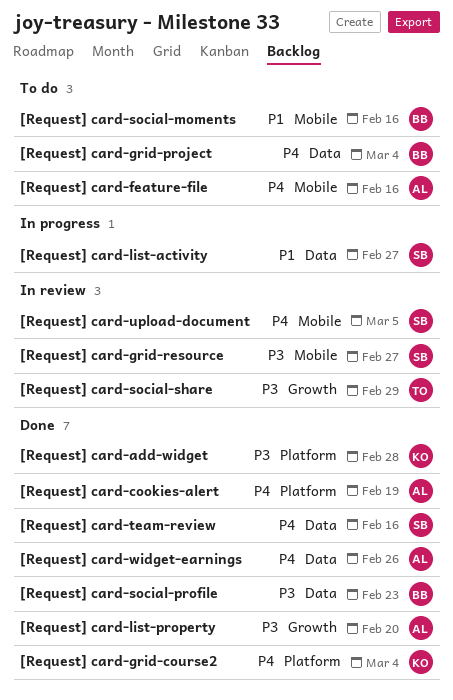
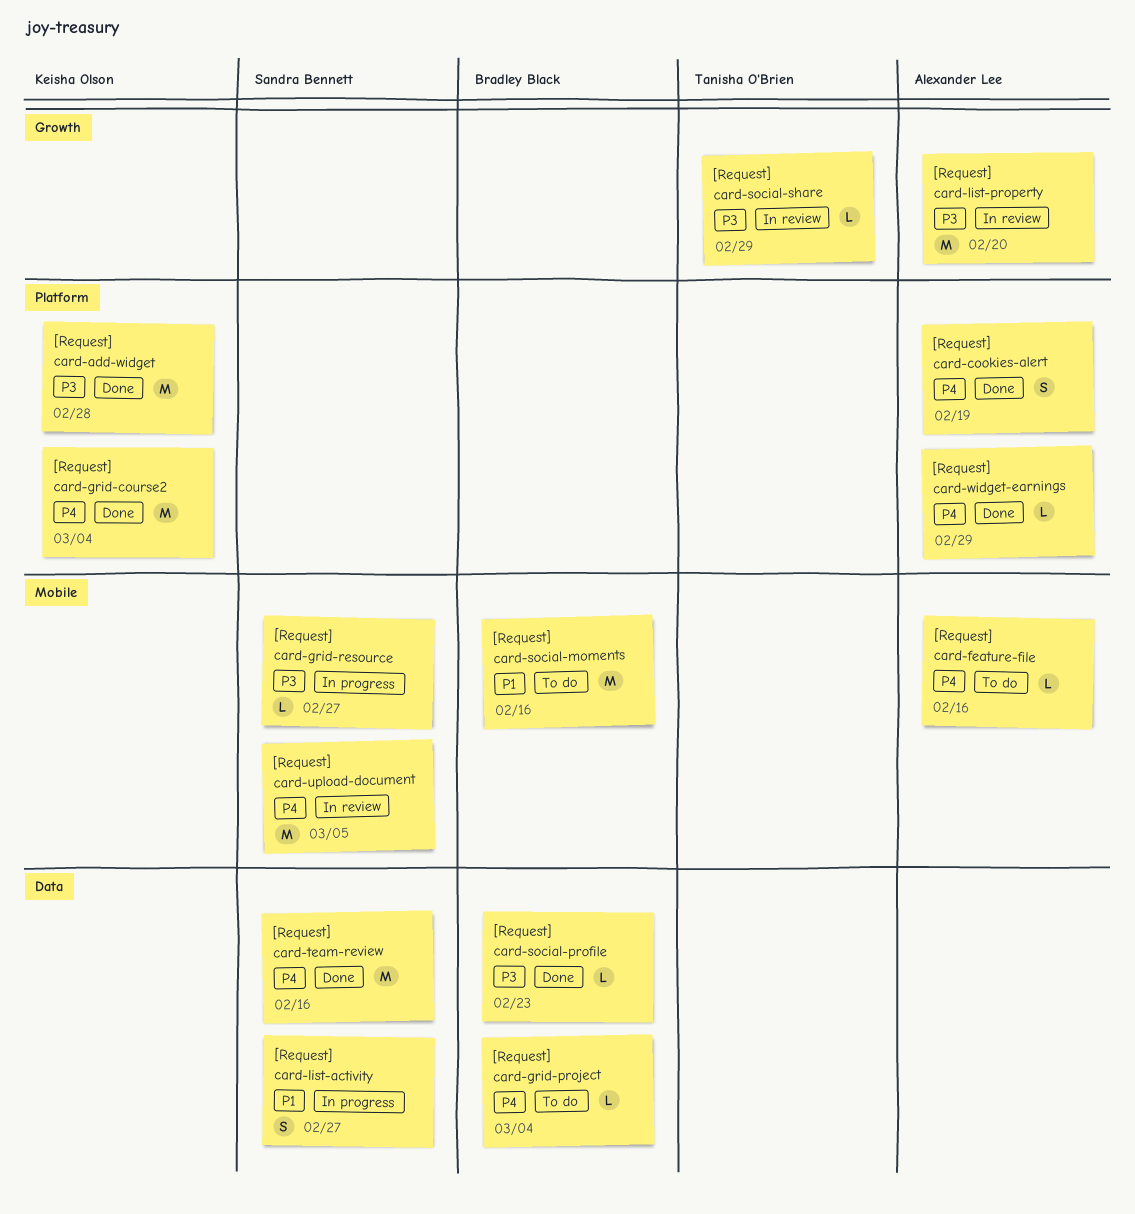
[Request] card-grid-resource, status: In review -> In progress
[Request] card-list-property, status: Done -> In review
[Request] card-widget-earnings, label: Data -> Platform
[Request] card-widget-earnings, due: Feb 26 -> Feb 29

